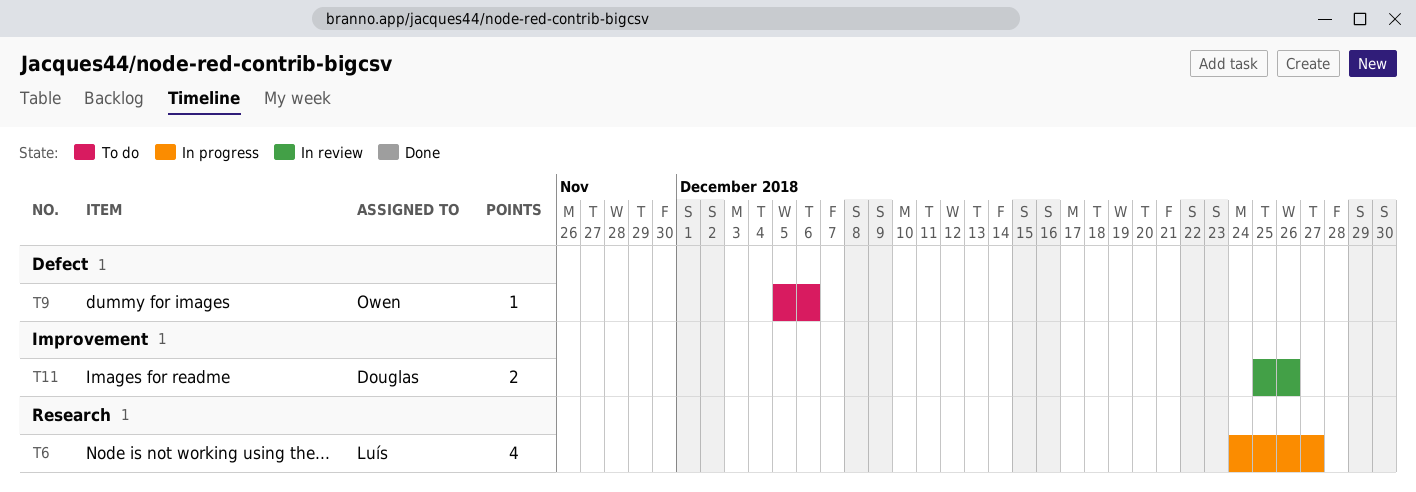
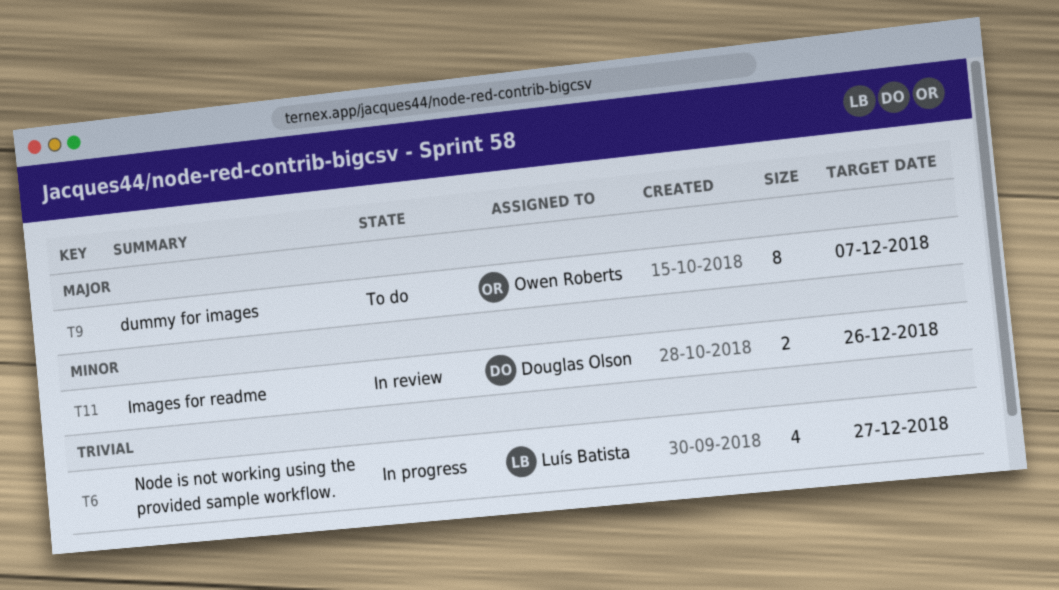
T9, estimate: 1 -> 8
T9, due: Dec 6 -> Dec 7

